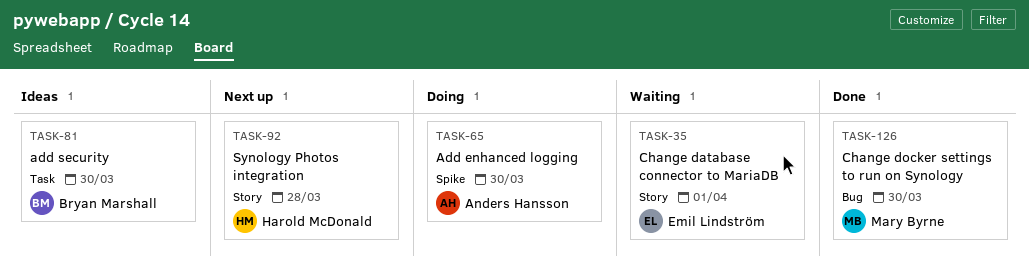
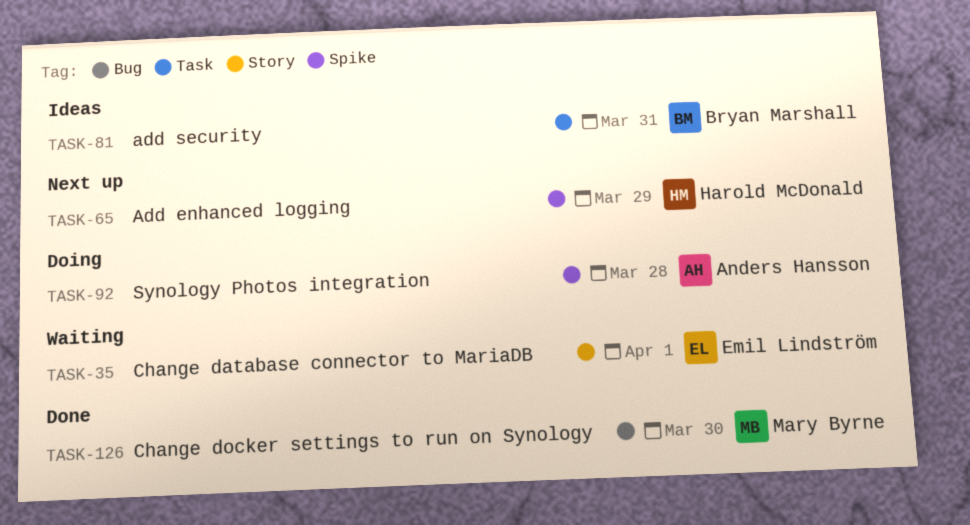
TASK-65, status: Doing -> Next up
TASK-65, owner: Anders Hansson -> Harold McDonald
TASK-65, due: Mar 30 -> Mar 29
TASK-81, due: Mar 30 -> Mar 31
TASK-92, status: Next up -> Doing
TASK-92, owner: Harold McDonald -> Anders Hansson
TASK-92, label: Story -> Spike

